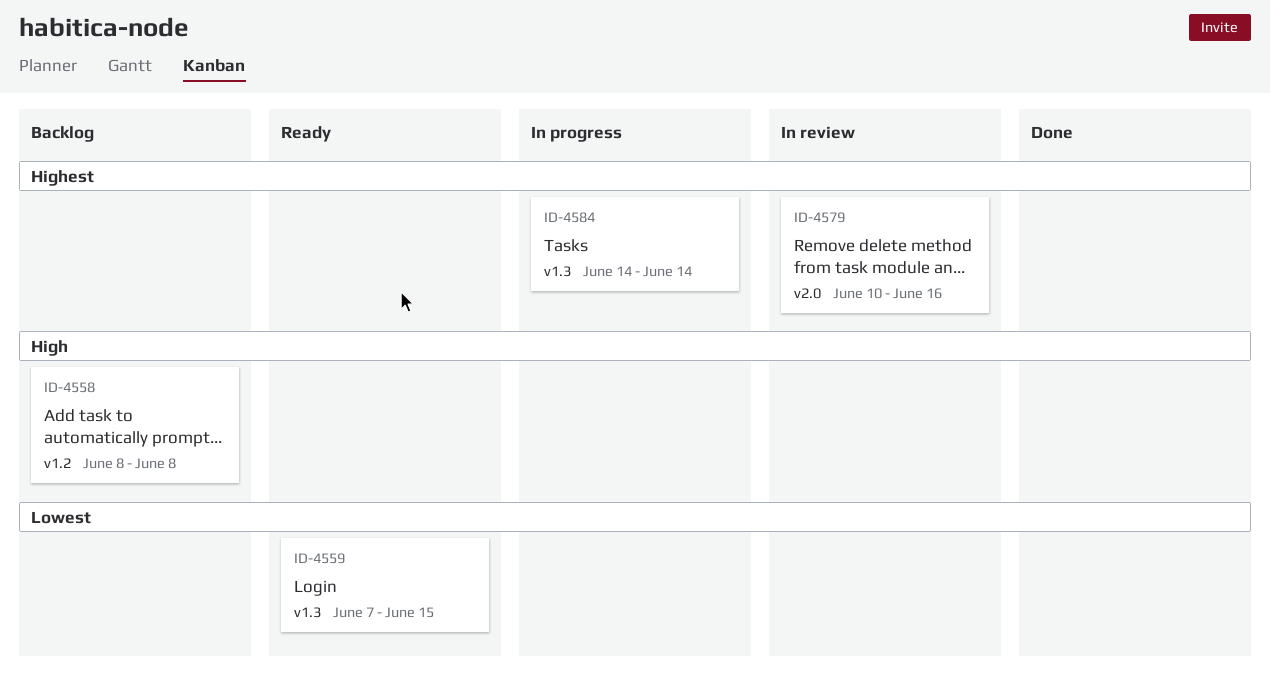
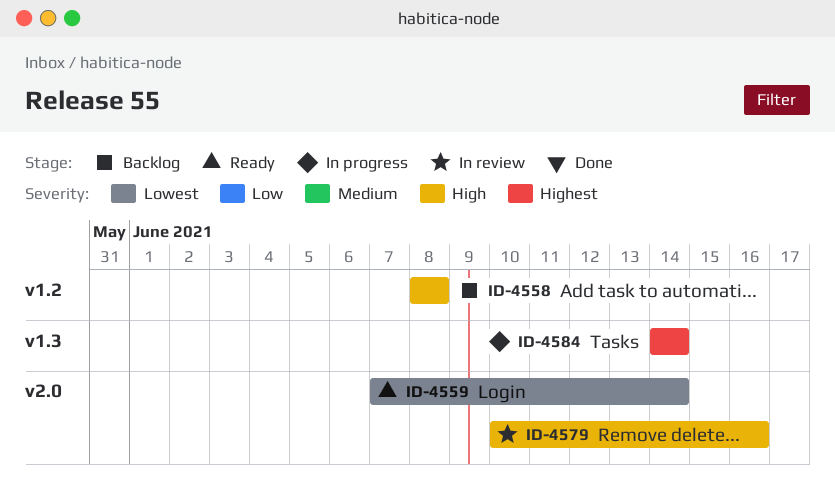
ID-4559, label: v1.3 -> v2.0
ID-4559, due: Jun 15 -> Jun 14
ID-4579, priority: Highest -> High

